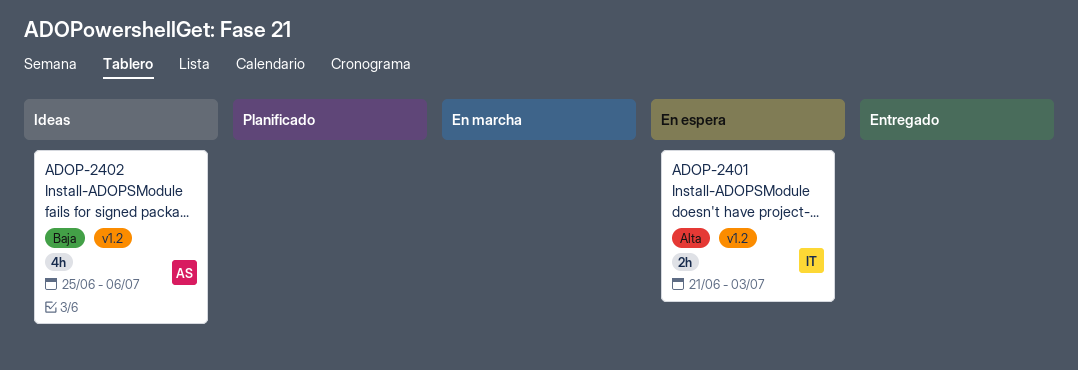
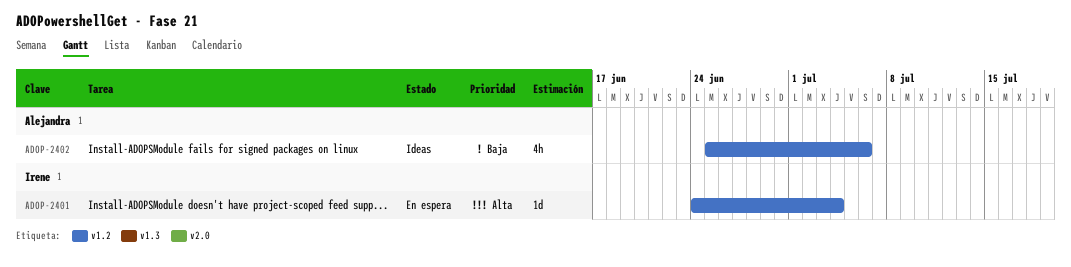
ADOP-2401, estimate: 2h -> 1d
ADOP-2401, start: Jun 21 -> Jun 24
ADOP-2401, due: Jul 3 -> Jul 4

